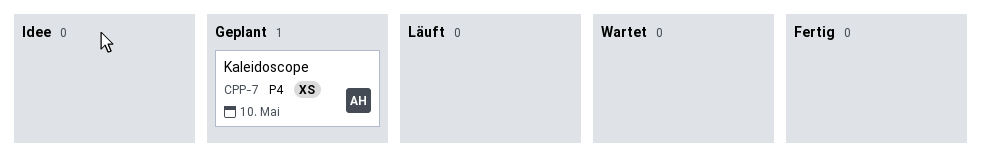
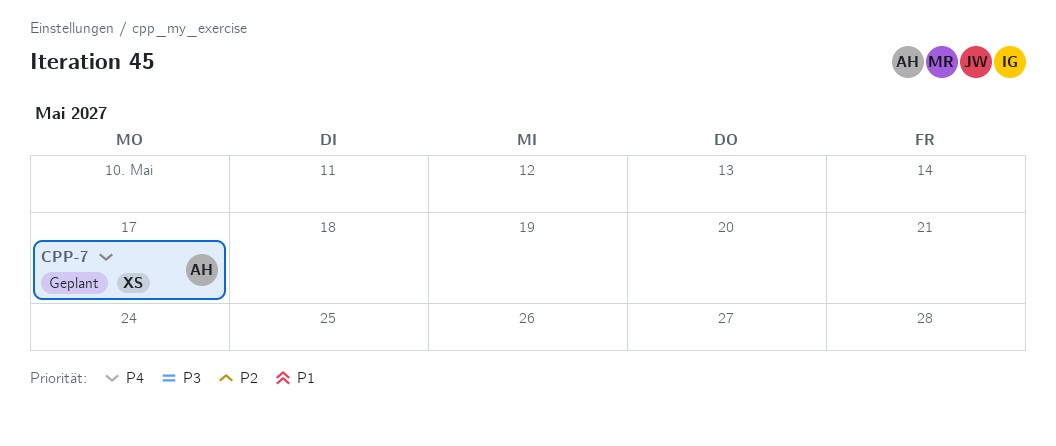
CPP-7, due: May 10 -> May 17

